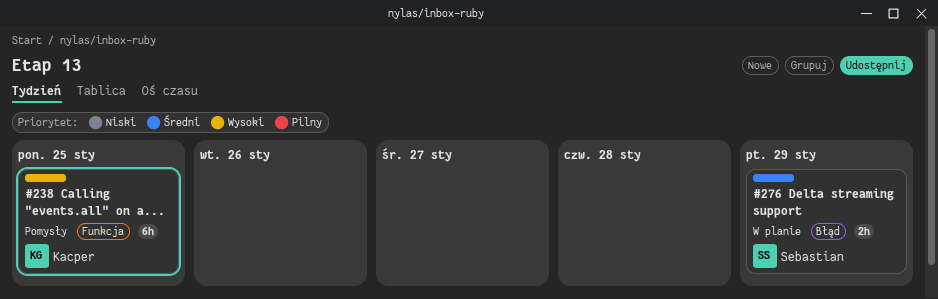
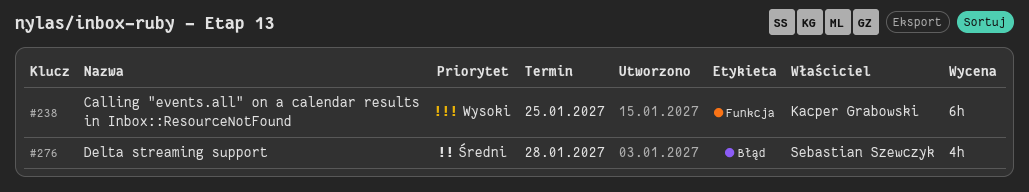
#276, estimate: 2h -> 4h
#276, due: Jan 29 -> Jan 28

